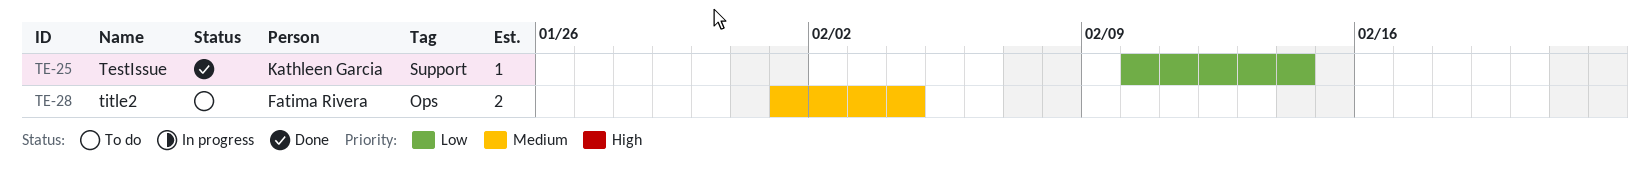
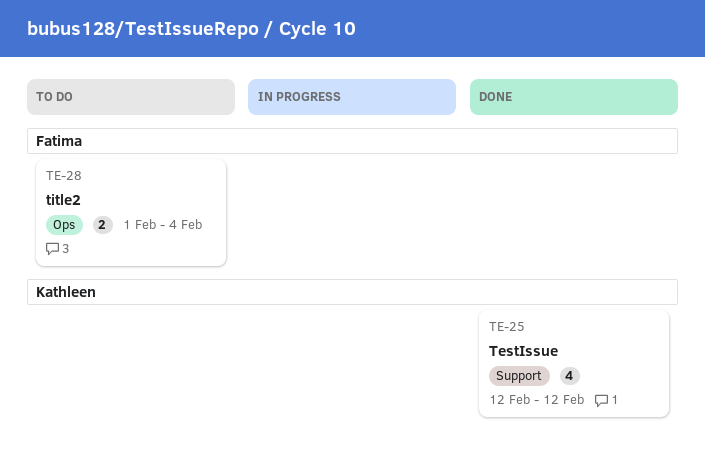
TE-25, estimate: 1 -> 4
TE-25, start: Feb 10 -> Feb 12
TE-25, due: Feb 14 -> Feb 12

